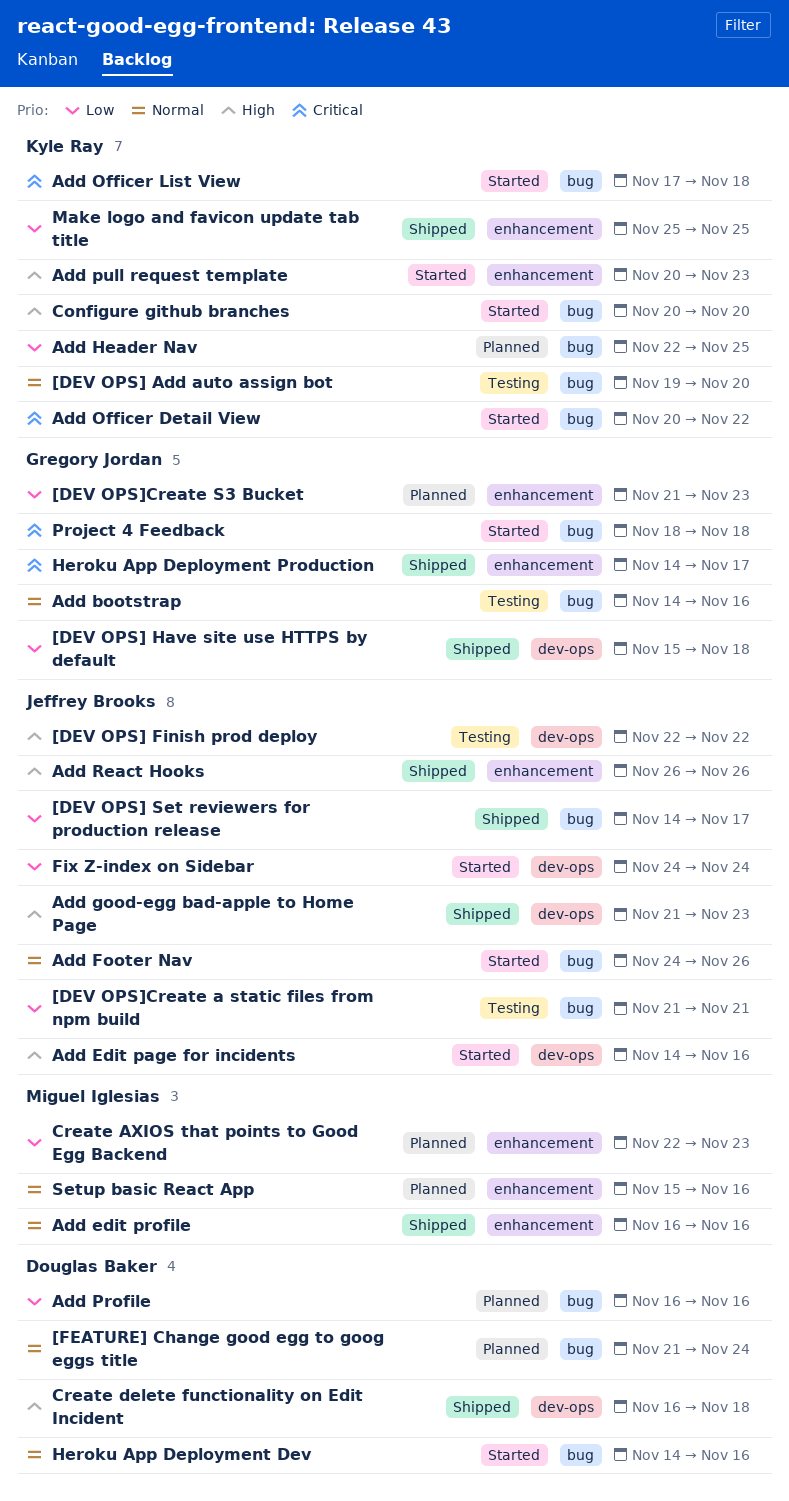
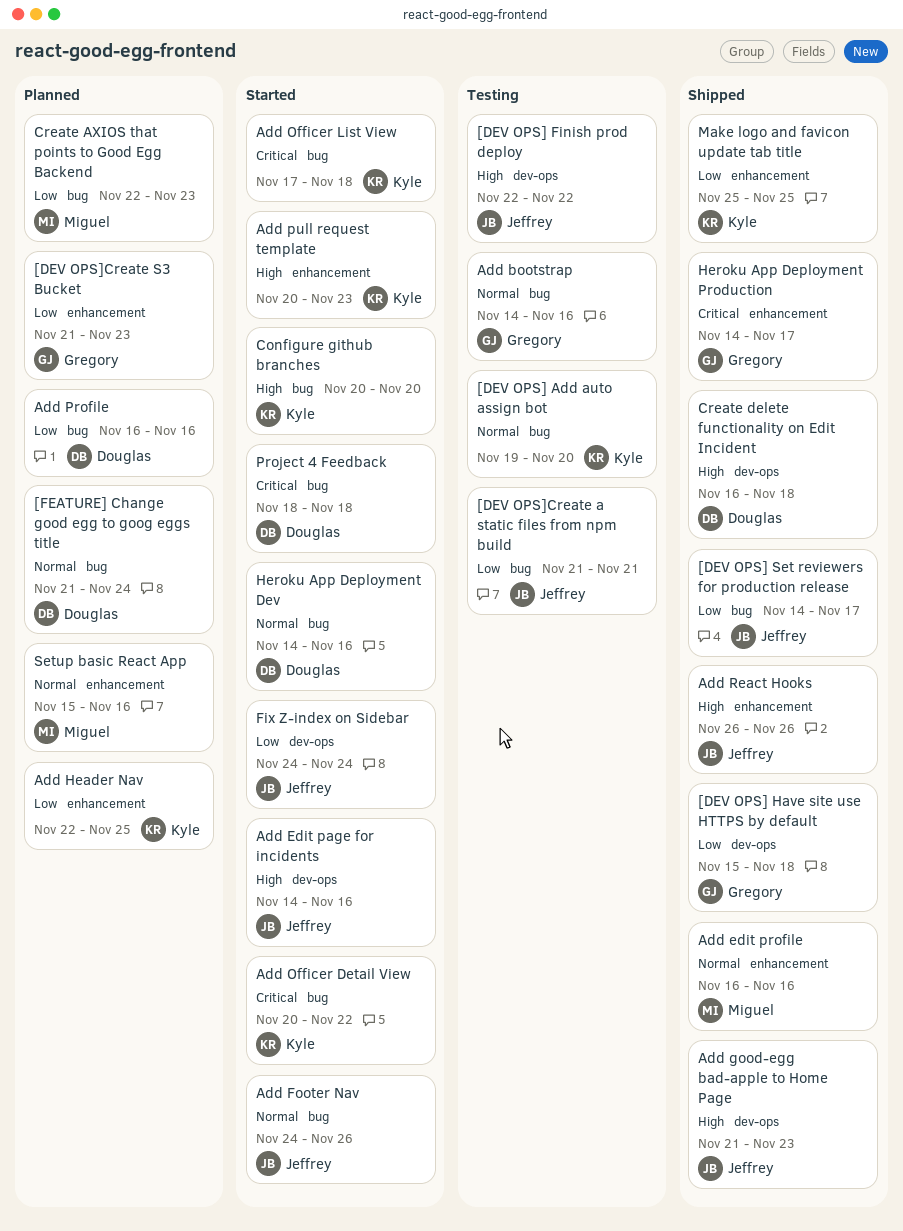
Add Header Nav, label: bug -> enhancement
Create AXIOS that points to Good Egg Backend, label: enhancement -> bug
Project 4 Feedback, owner: Gregory Jordan -> Douglas Baker

